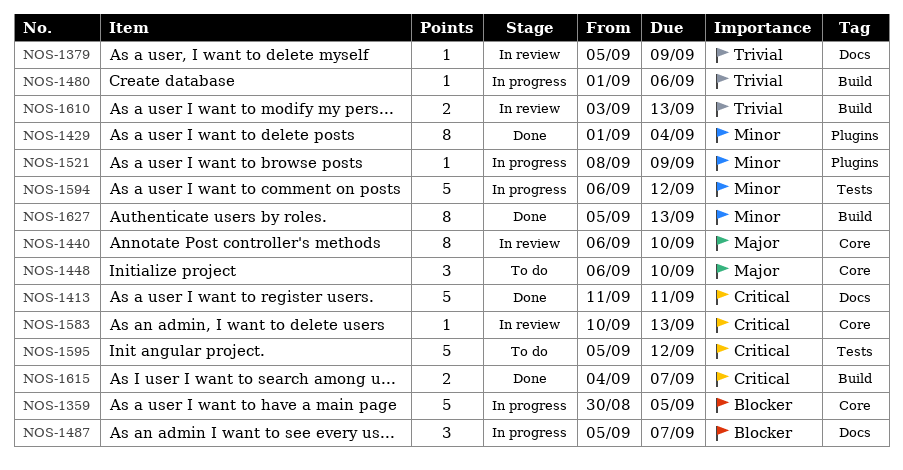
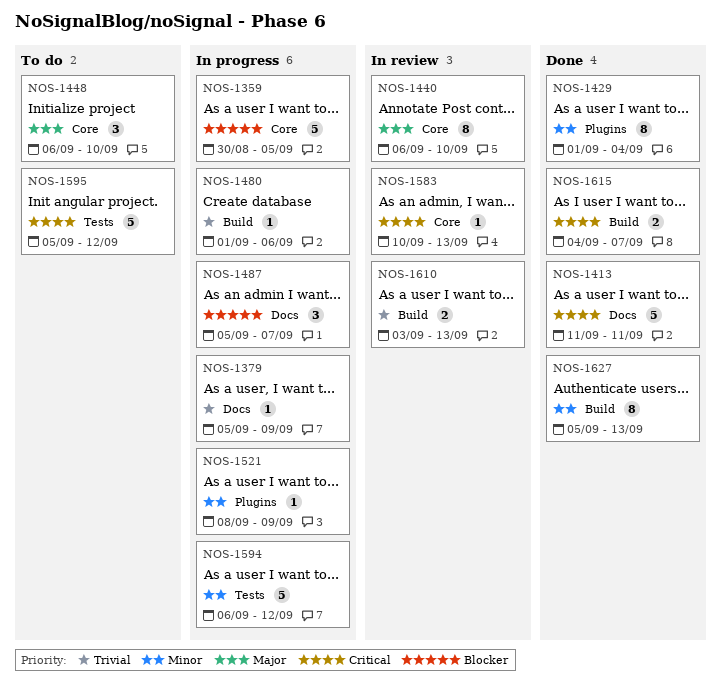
NOS-1379, status: In review -> In progress

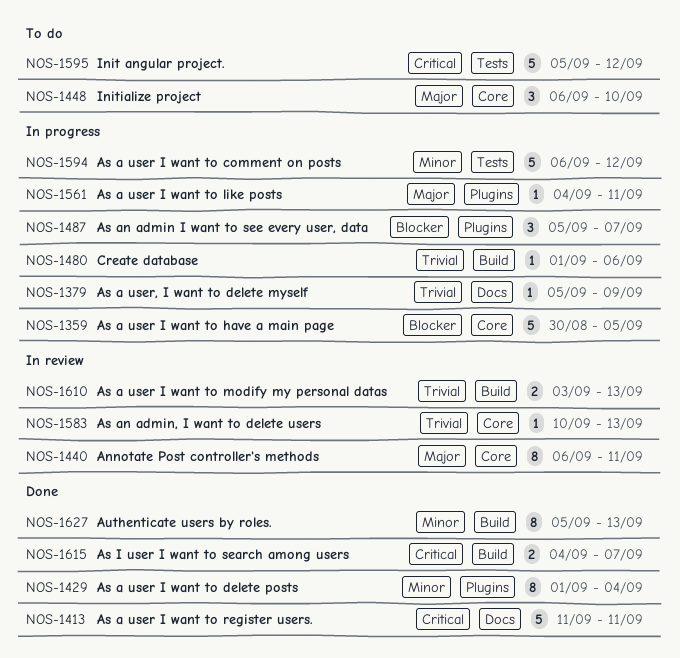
NOS-1440, due: Sep 10 -> Sep 11
NOS-1487, label: Docs -> Plugins
NOS-1521: present -> none
NOS-1561: none -> present
NOS-1583, priority: Critical -> Trivial

